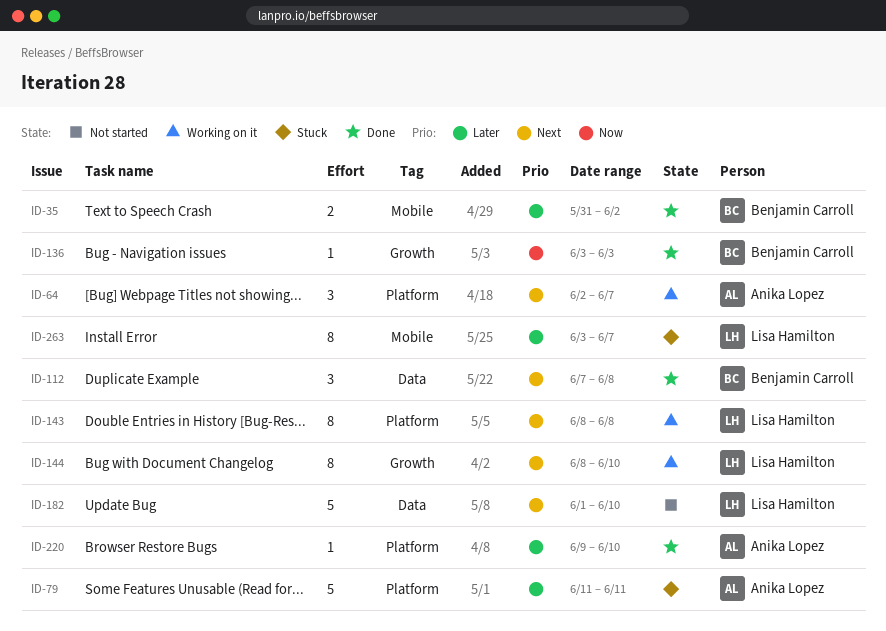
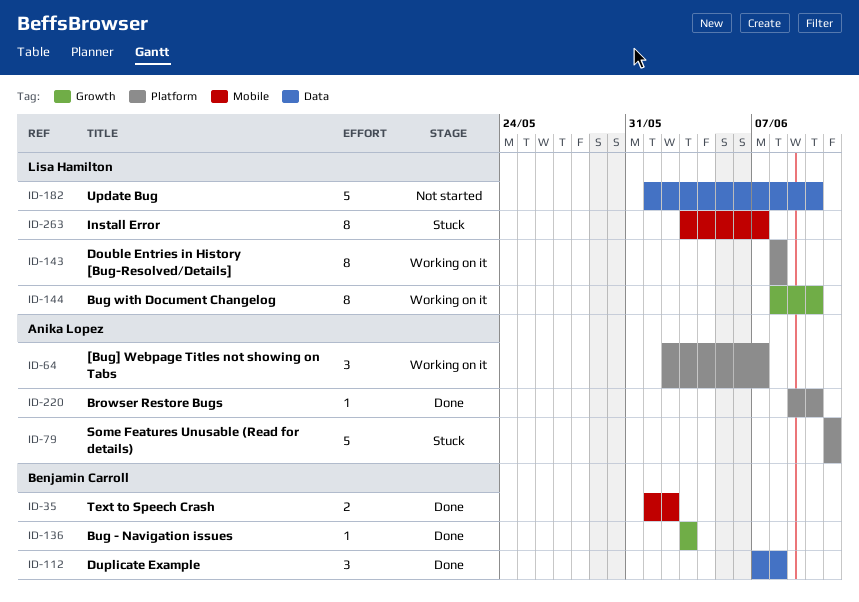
ID-35, start: May 31 -> Jun 1

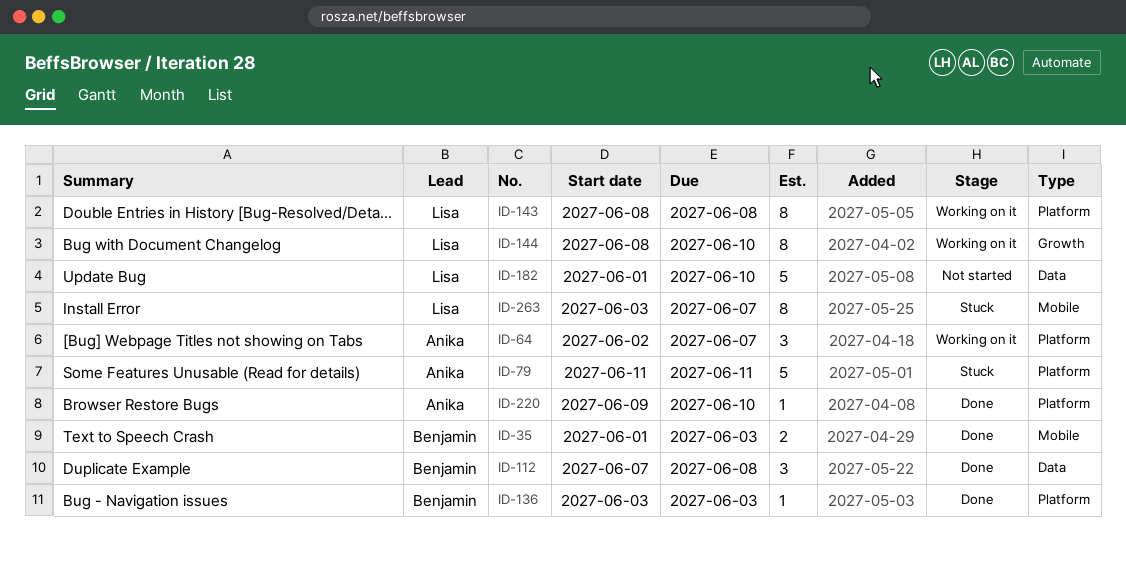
ID-35, due: Jun 2 -> Jun 3
ID-136, label: Growth -> Platform

